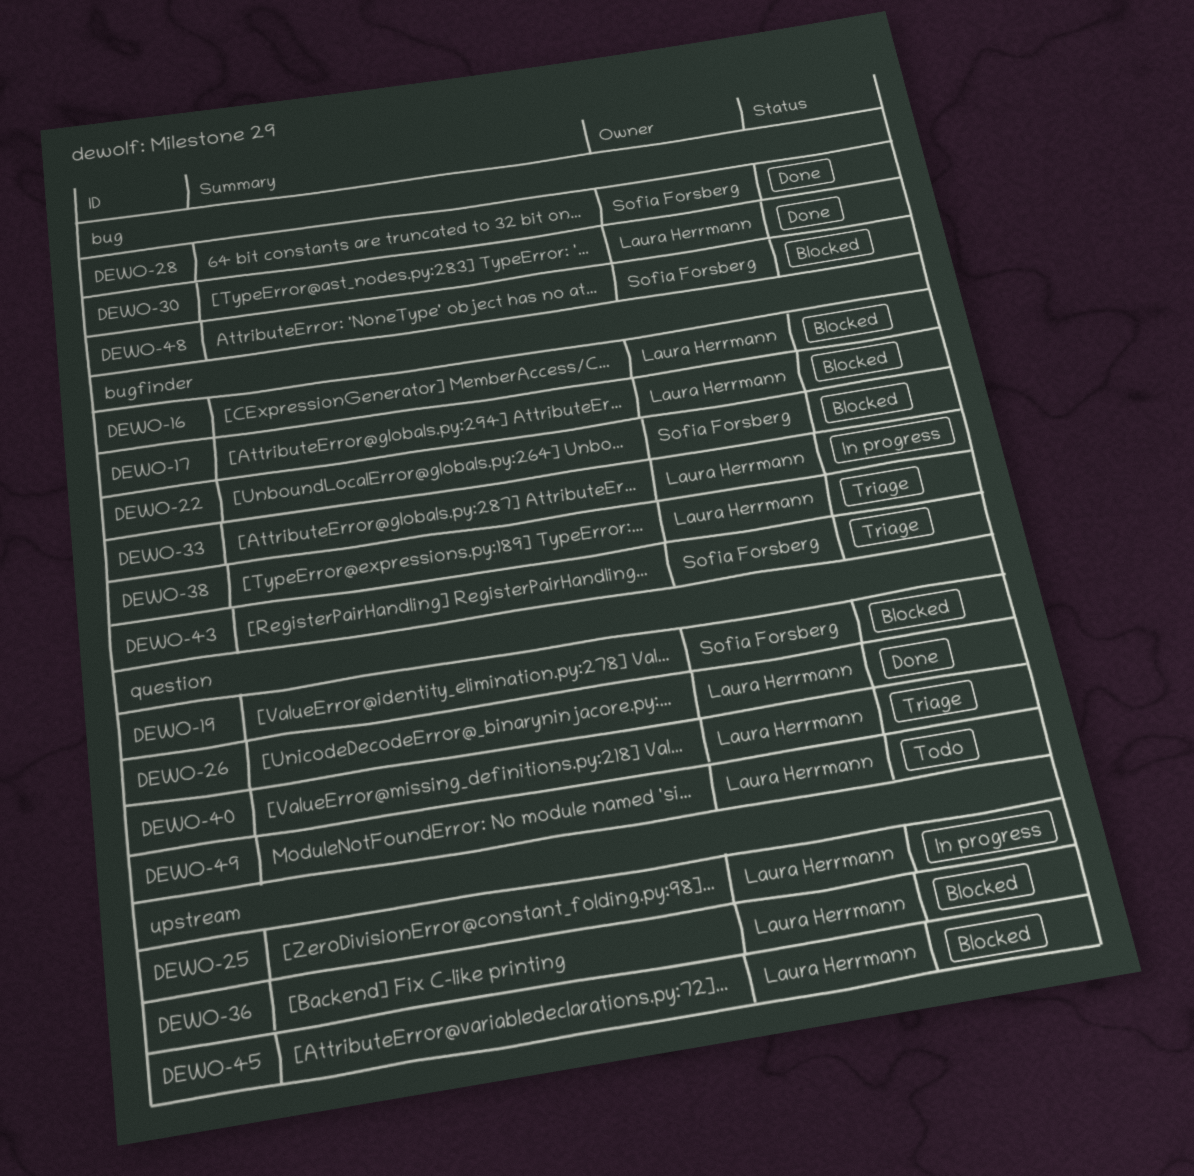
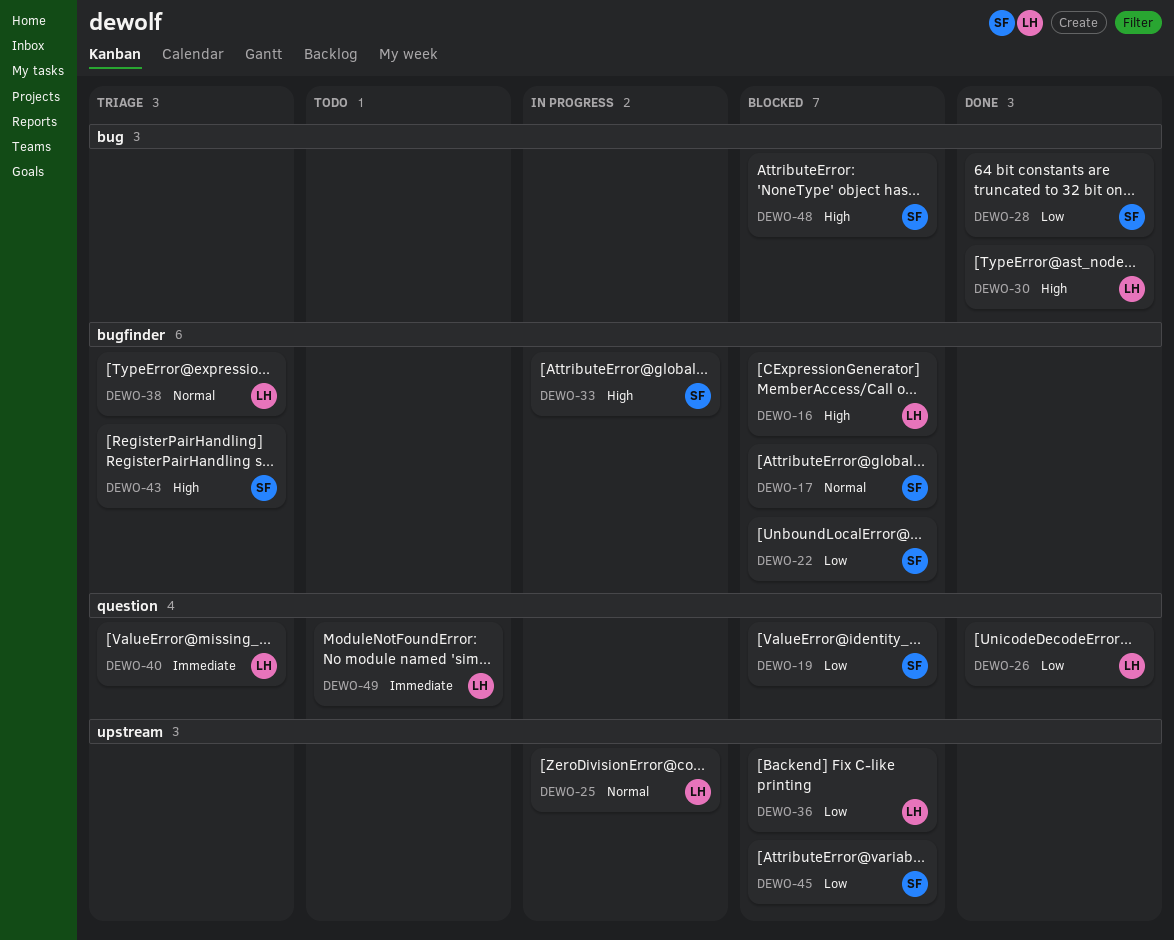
DEWO-17, owner: Laura Herrmann -> Sofia Forsberg
DEWO-33, owner: Laura Herrmann -> Sofia Forsberg
DEWO-45, owner: Laura Herrmann -> Sofia Forsberg

